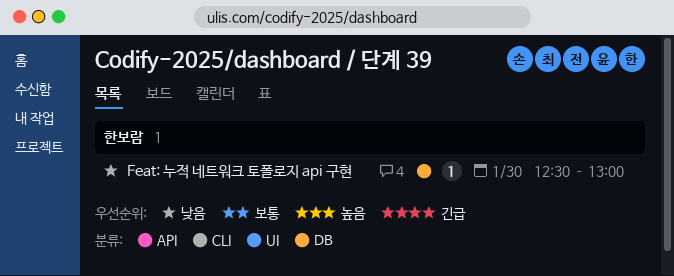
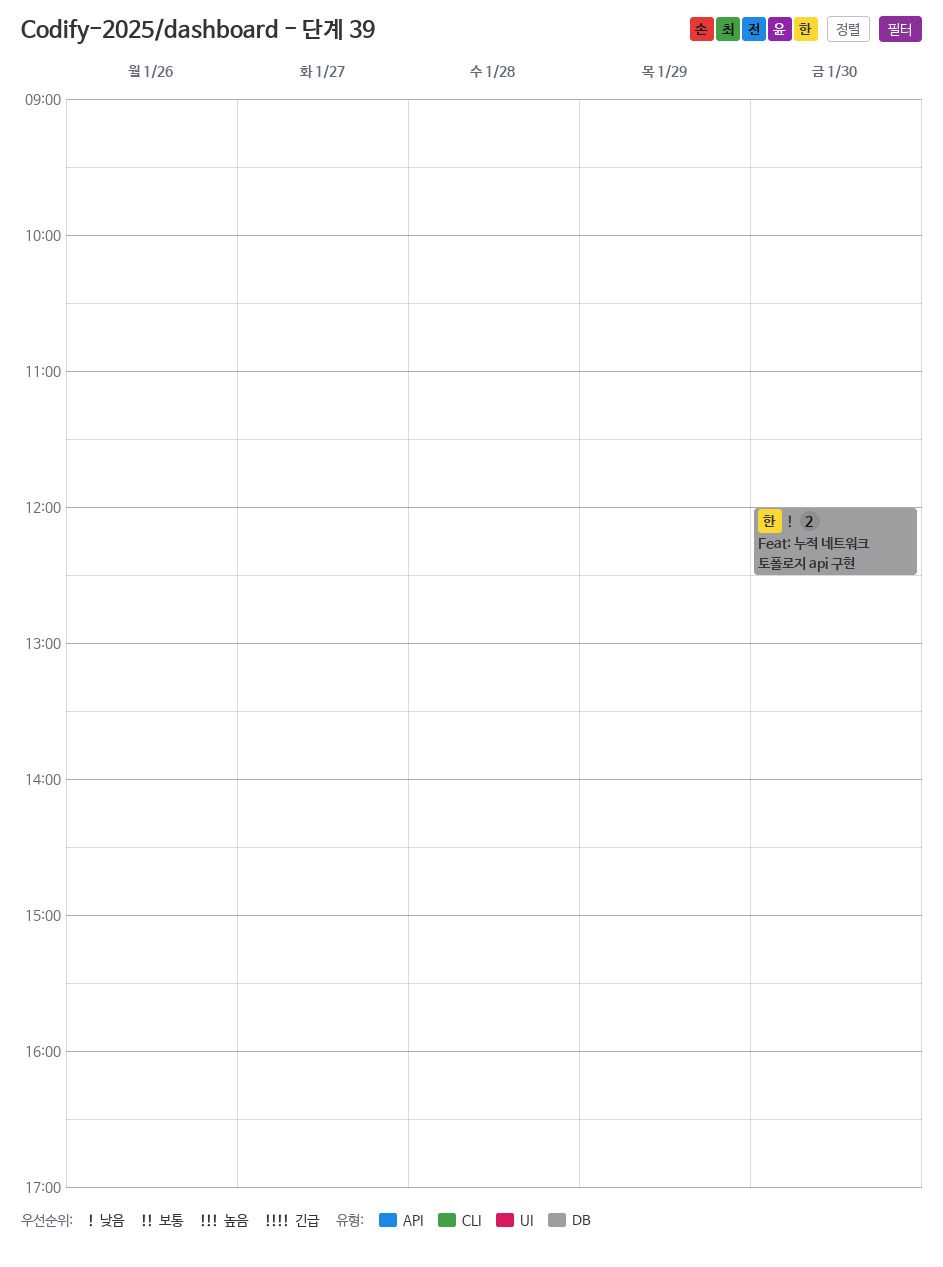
Feat: 누적 네트워크 토폴로지 api 구현, estimate: 1 -> 2
Feat: 누적 네트워크 토폴로지 api 구현, begins: 12:30 -> 12:00
Feat: 누적 네트워크 토폴로지 api 구현, ends: 13:00 -> 12:30

